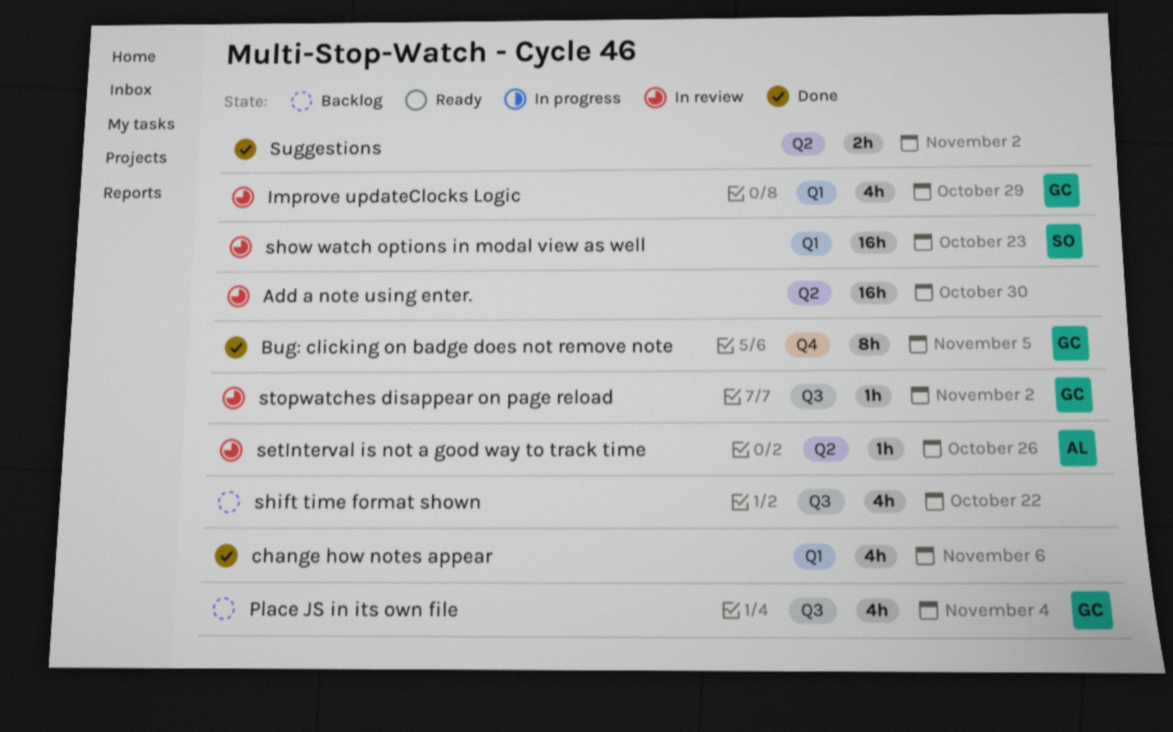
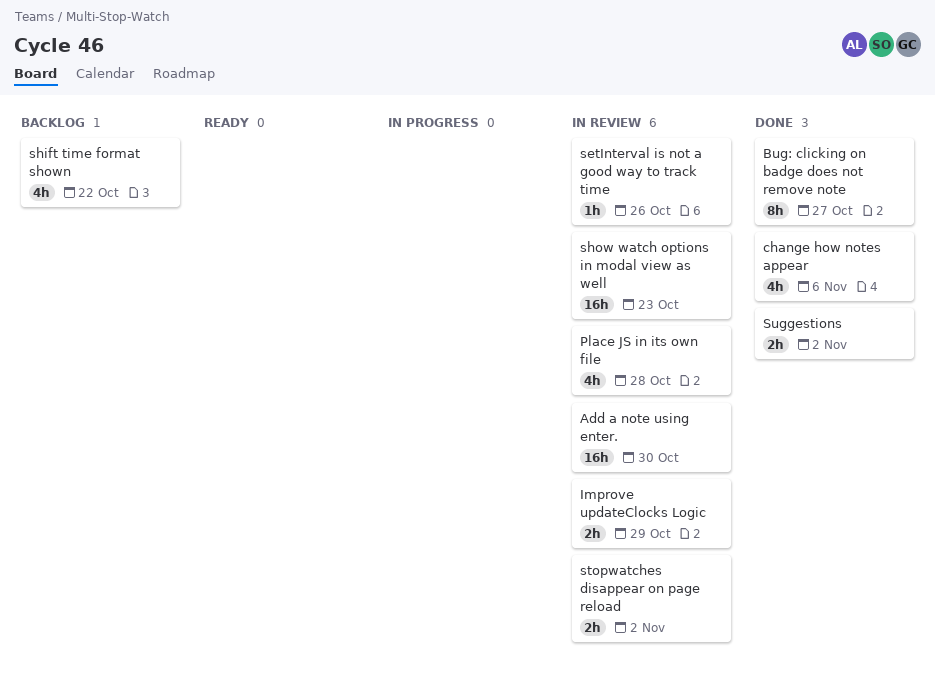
Bug: clicking on badge does not remove note, due: Nov 5 -> Oct 27
Improve updateClocks Logic, estimate: 4h -> 2h
Place JS in its own file, status: Backlog -> In review
Place JS in its own file, due: Nov 4 -> Oct 28
stopwatches disappear on page reload, estimate: 1h -> 2h

